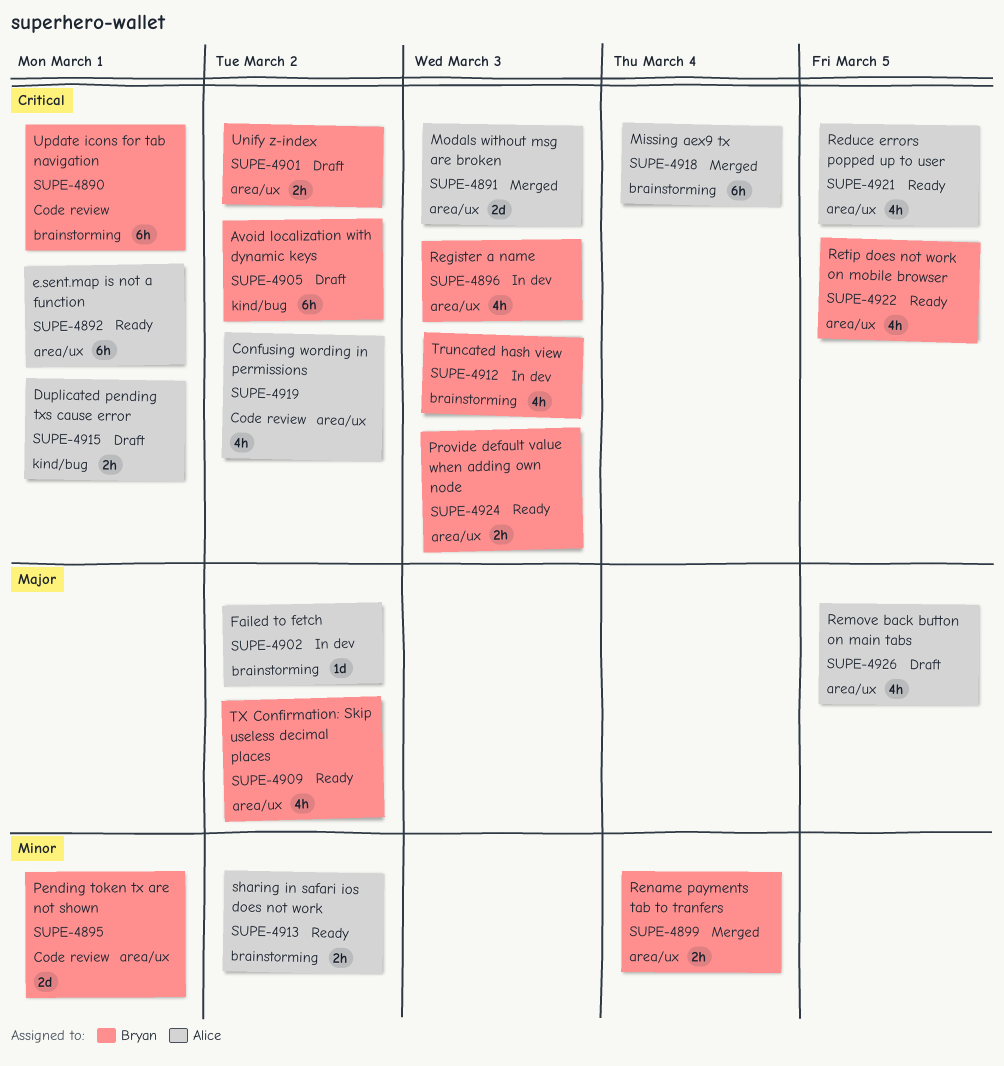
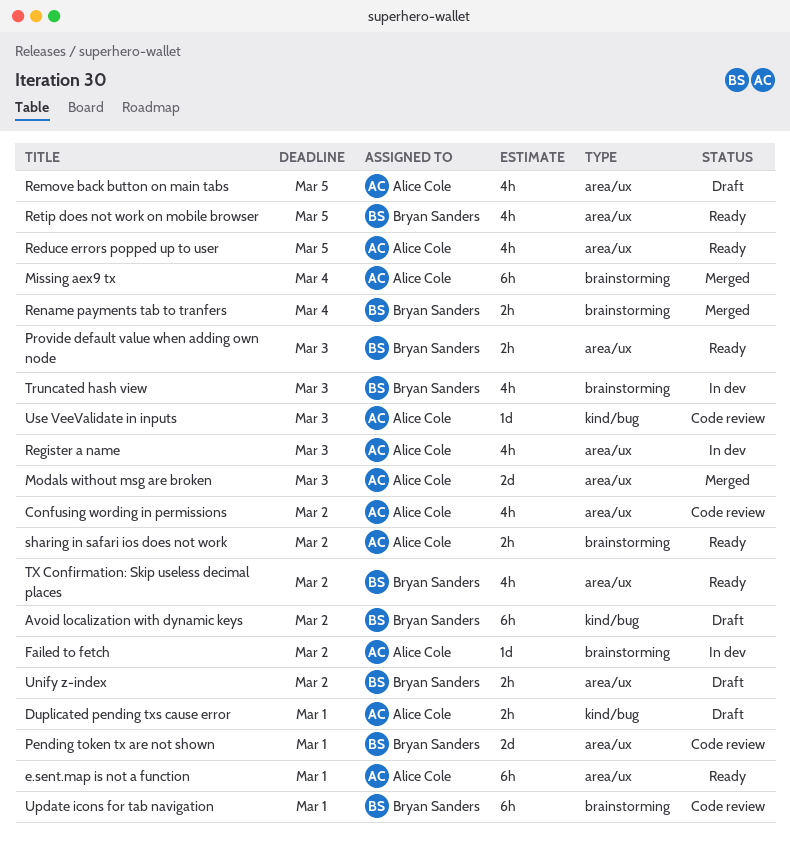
Register a name, owner: Bryan Sanders -> Alice Cole
Rename payments tab to tranfers, label: area/ux -> brainstorming
Use VeeValidate in inputs: none -> present

